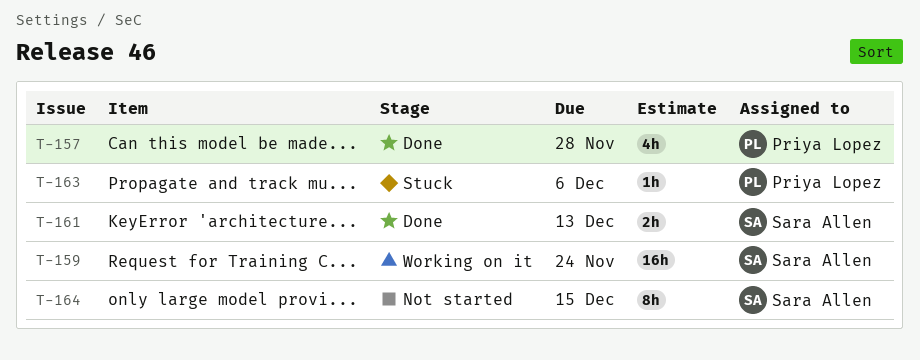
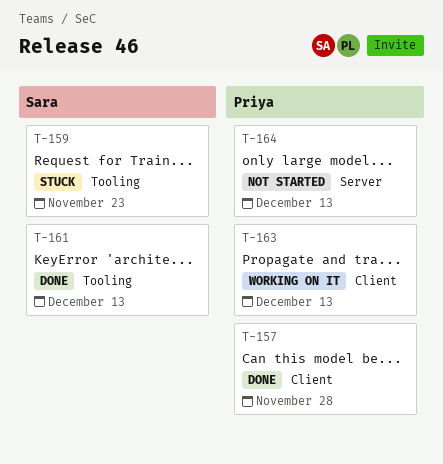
T-159, status: Working on it -> Stuck
T-159, due: Nov 24 -> Nov 23
T-163, status: Stuck -> Working on it
T-163, due: Dec 6 -> Dec 13
T-164, owner: Sara Allen -> Priya Lopez
T-164, due: Dec 15 -> Dec 13

